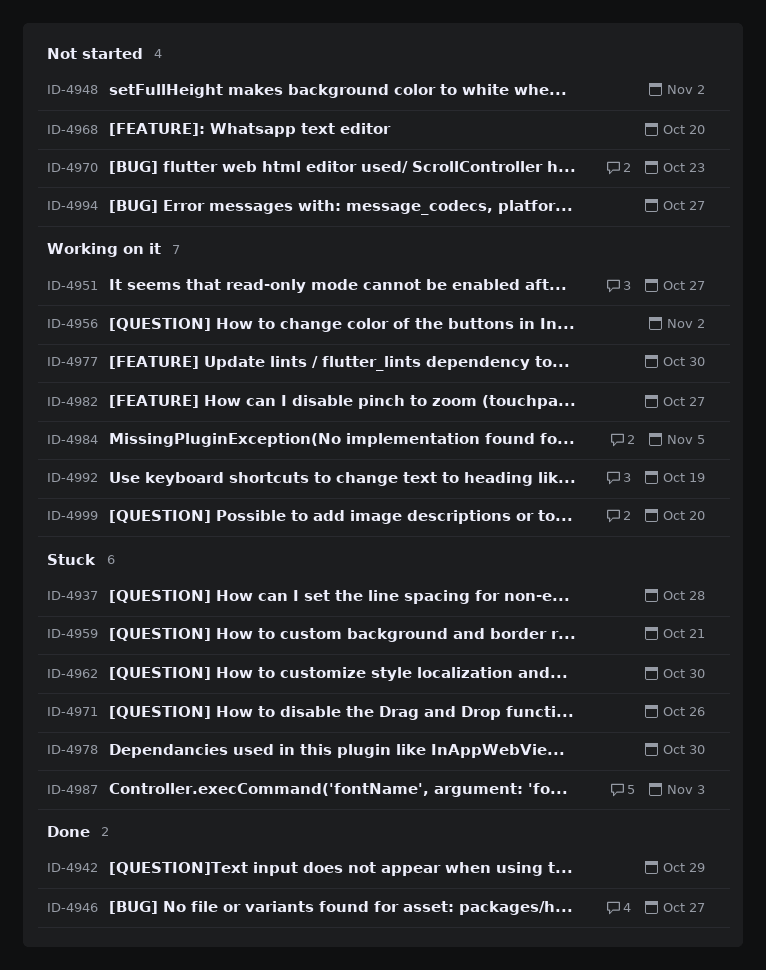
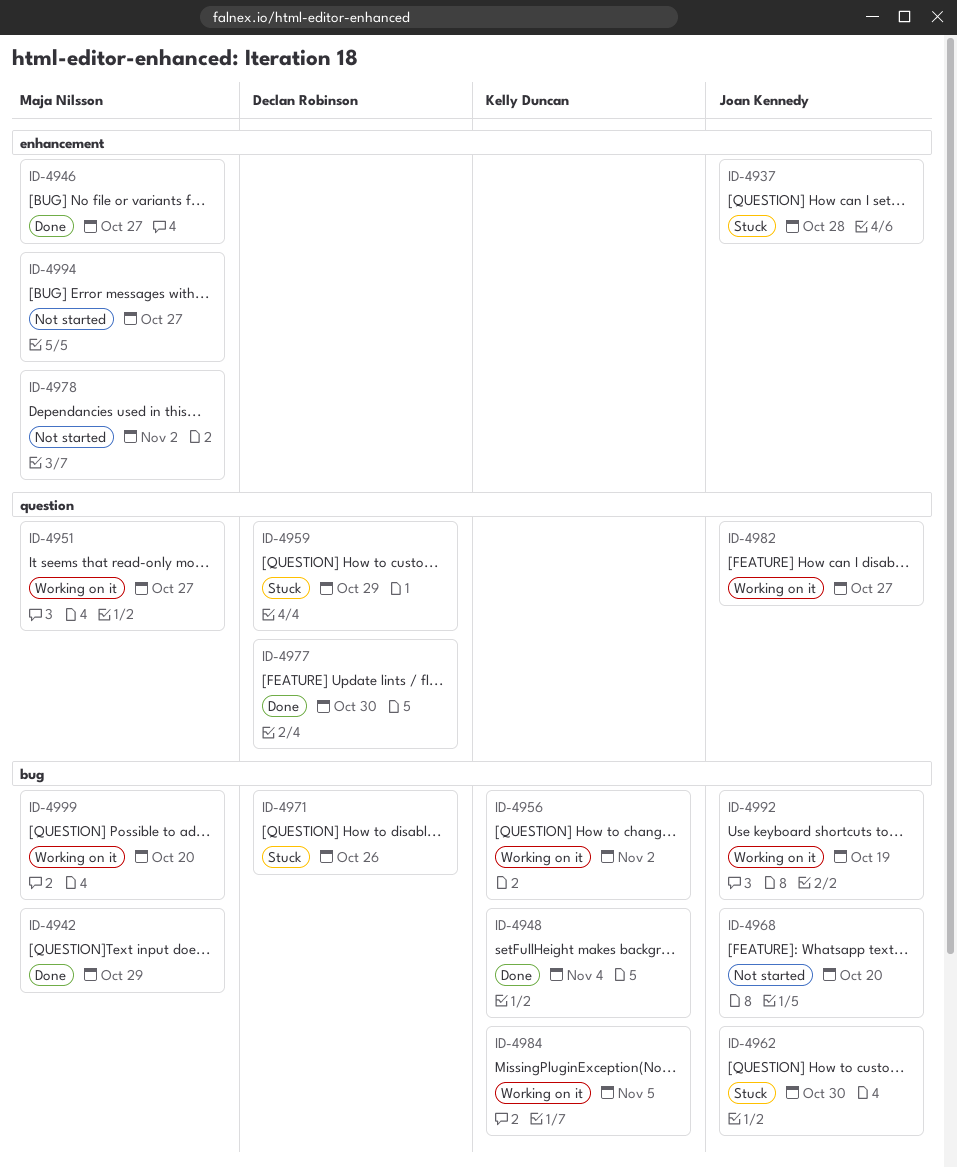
ID-4948, status: Not started -> Done
ID-4948, due: Nov 2 -> Nov 4
ID-4959, due: Oct 21 -> Oct 29
ID-4970: present -> none
ID-4977, status: Working on it -> Done
ID-4978, status: Stuck -> Not started
ID-4978, due: Oct 30 -> Nov 2
ID-4987: present -> none

